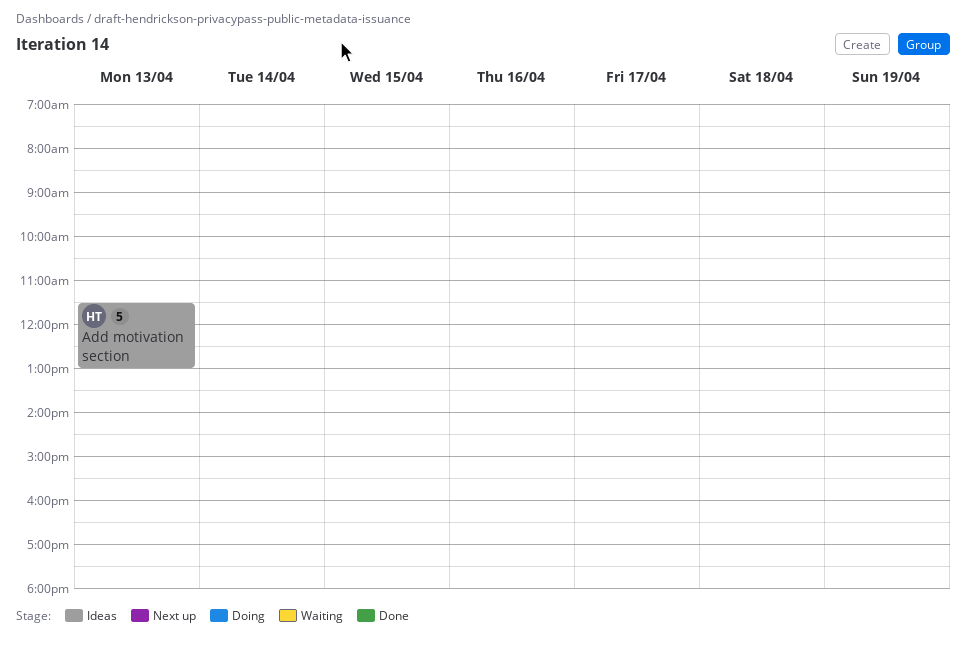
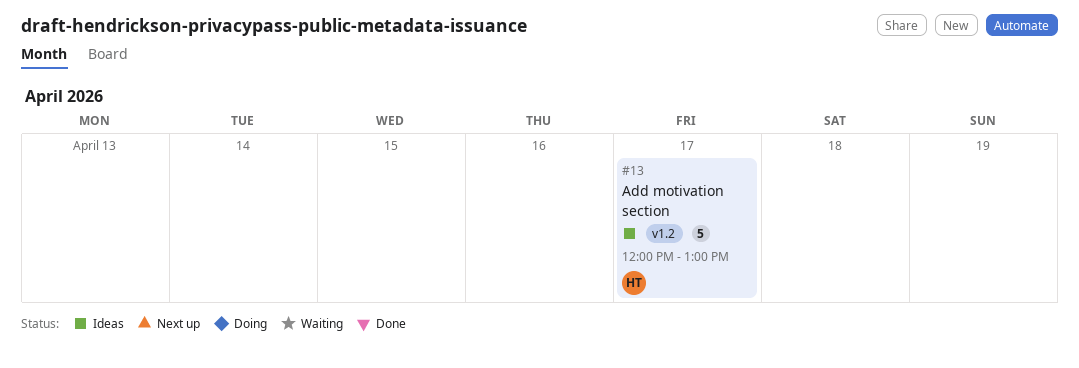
Add motivation section, day: Apr 13 -> Apr 17
Add motivation section, begins: 11:30 -> 12:00

